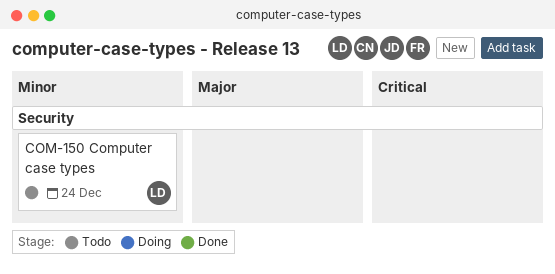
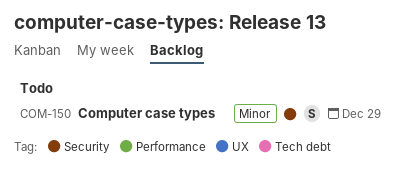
COM-150, due: Dec 24 -> Dec 29

